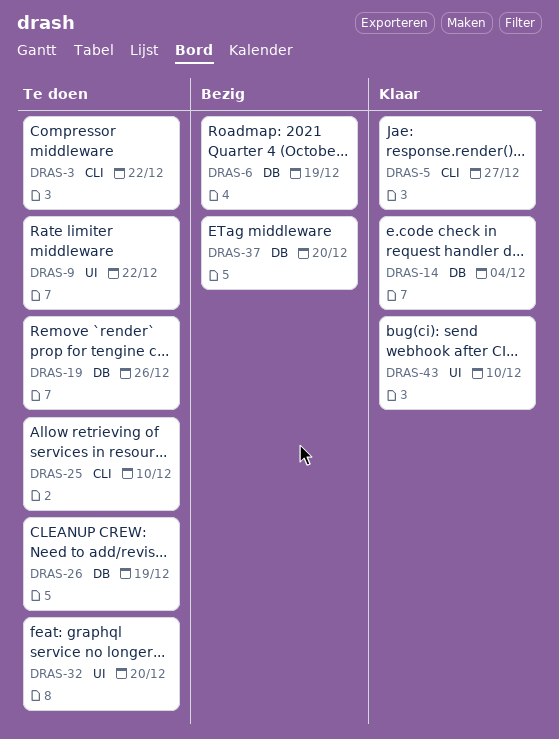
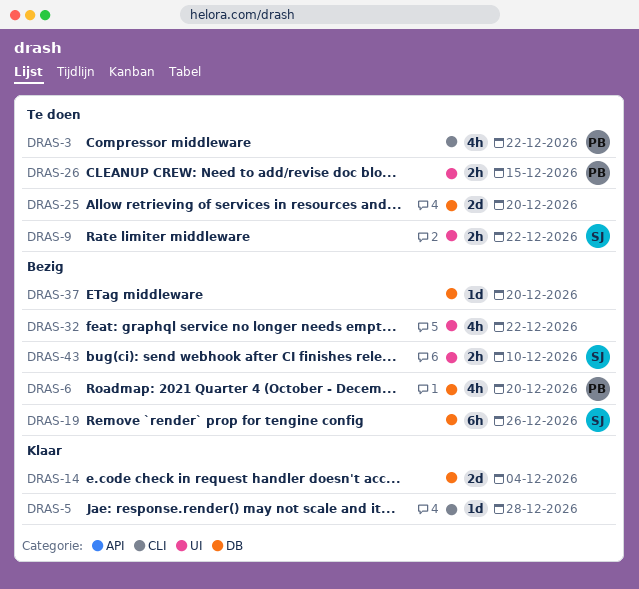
DRAS-5, due: Dec 27 -> Dec 28
DRAS-6, due: Dec 19 -> Dec 20
DRAS-19, status: Te doen -> Bezig
DRAS-25, label: CLI -> DB
DRAS-25, due: Dec 10 -> Dec 20
DRAS-26, label: DB -> UI
DRAS-26, due: Dec 19 -> Dec 15
DRAS-32, status: Te doen -> Bezig
DRAS-32, due: Dec 20 -> Dec 22
DRAS-43, status: Klaar -> Bezig

